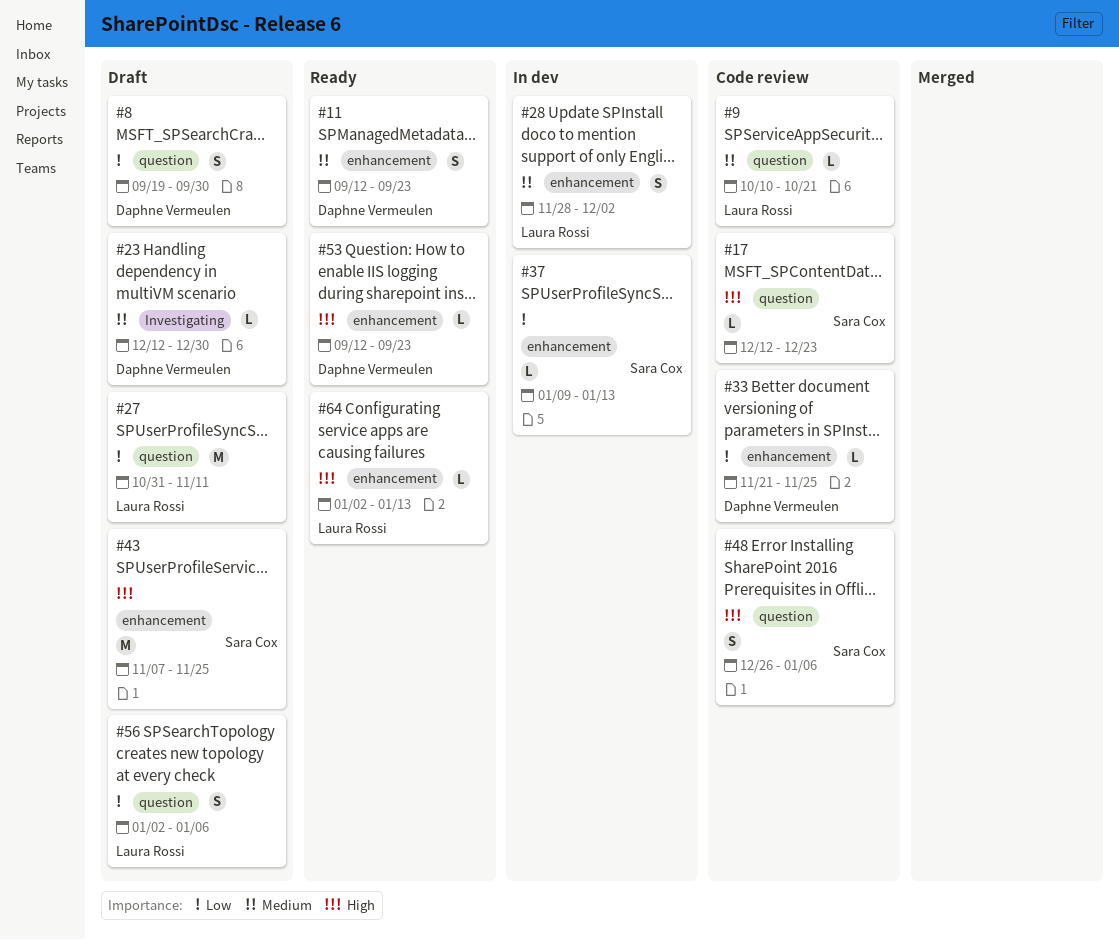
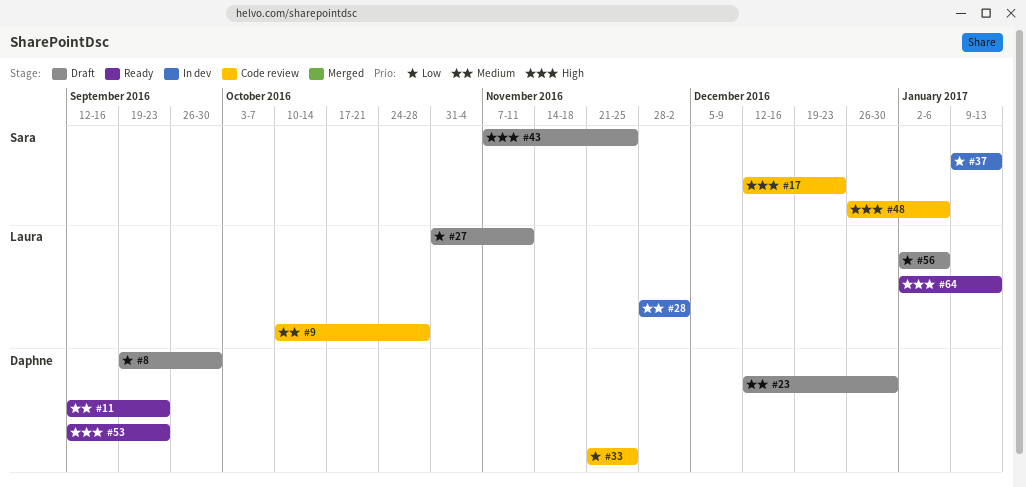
#9, due: Oct 21 -> Oct 28

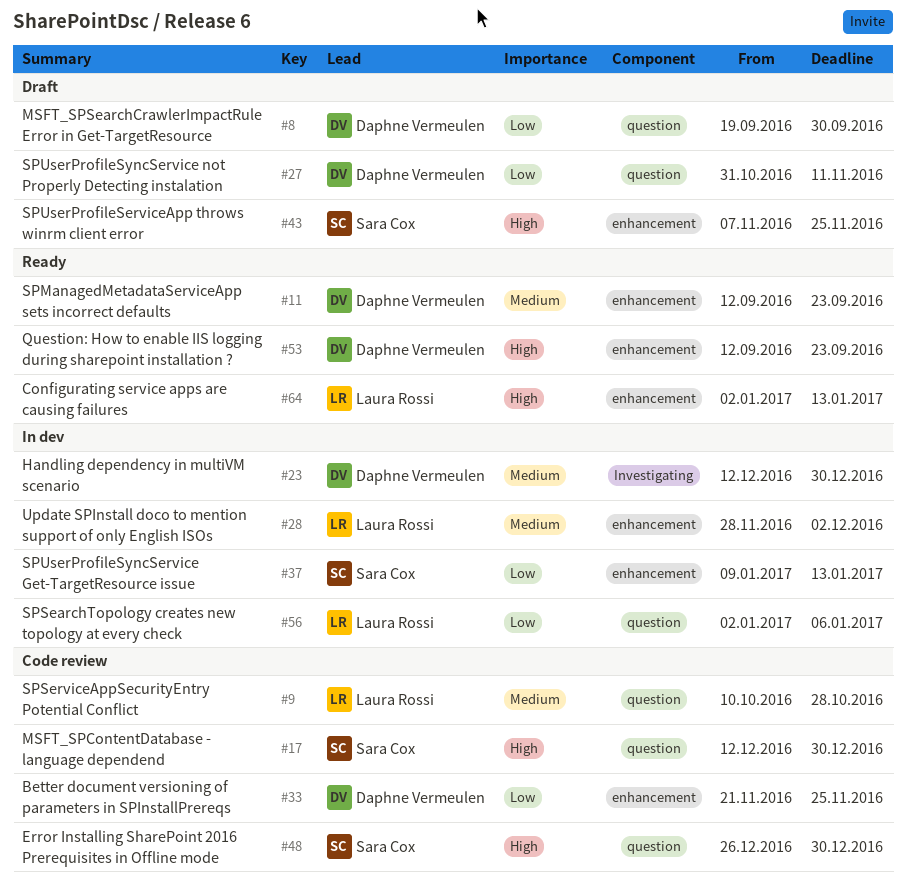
#17, due: Dec 23 -> Dec 30
#23, status: Draft -> In dev
#27, owner: Laura Rossi -> Daphne Vermeulen
#48, due: Jan 6 -> Dec 30
#56, status: Draft -> In dev

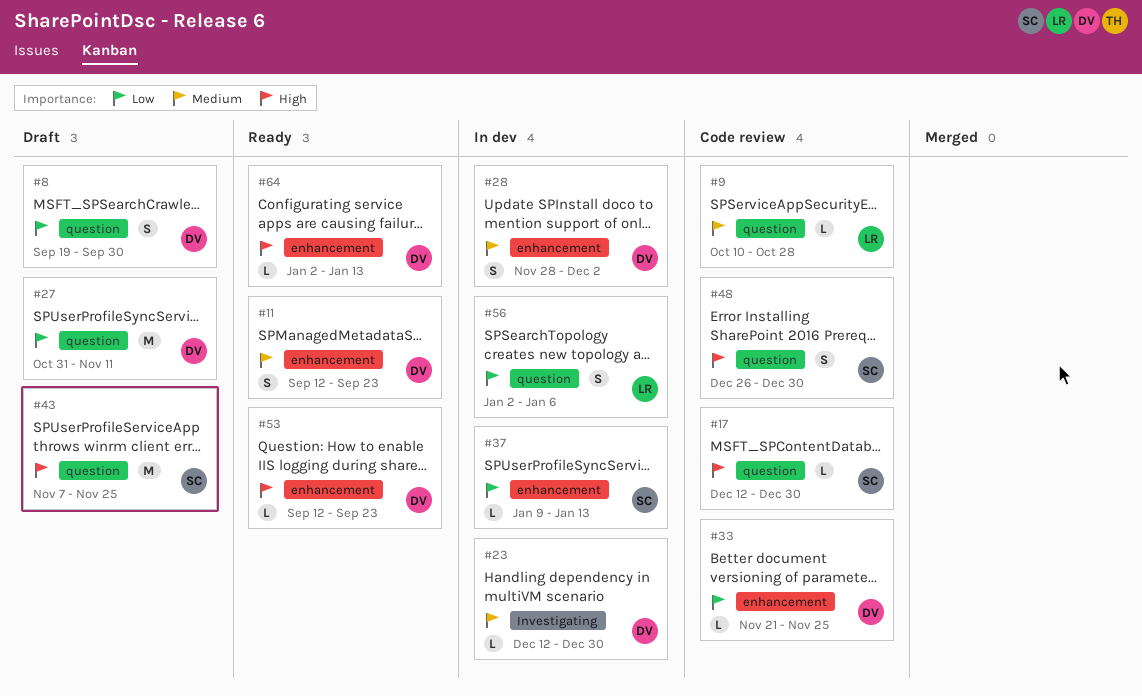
#28, owner: Laura Rossi -> Daphne Vermeulen
#43, label: enhancement -> question
#64, owner: Laura Rossi -> Daphne Vermeulen

